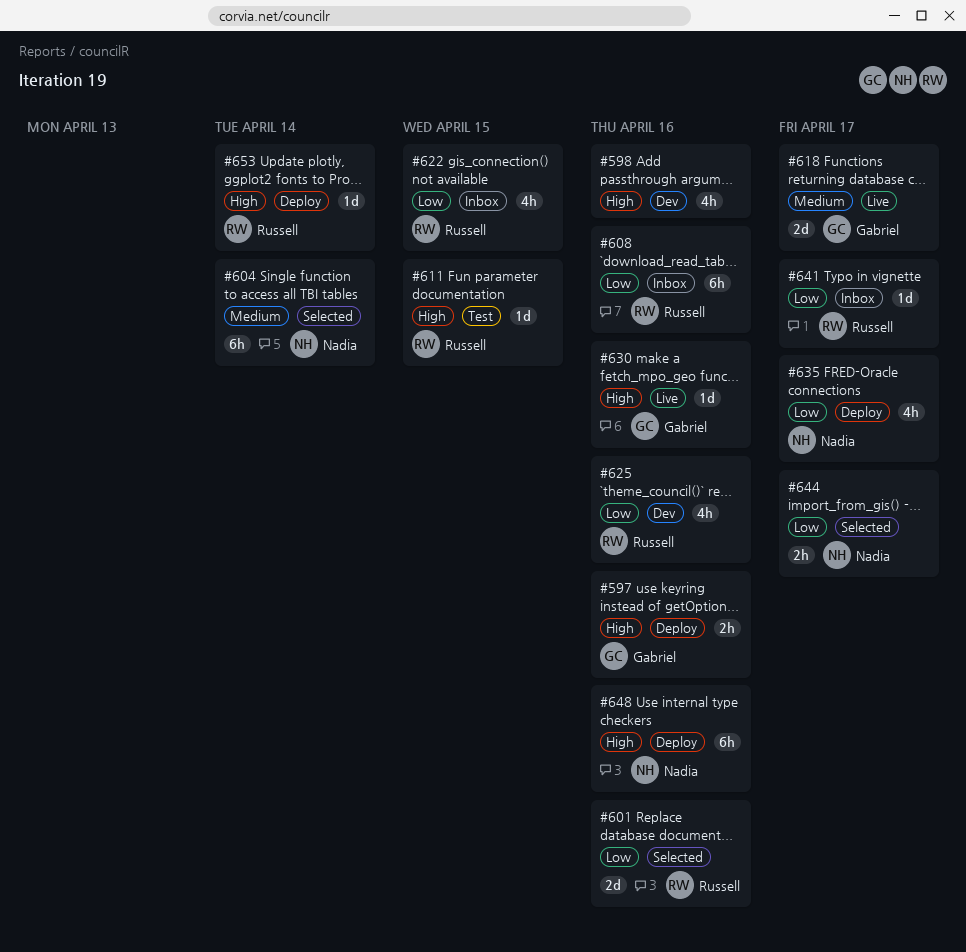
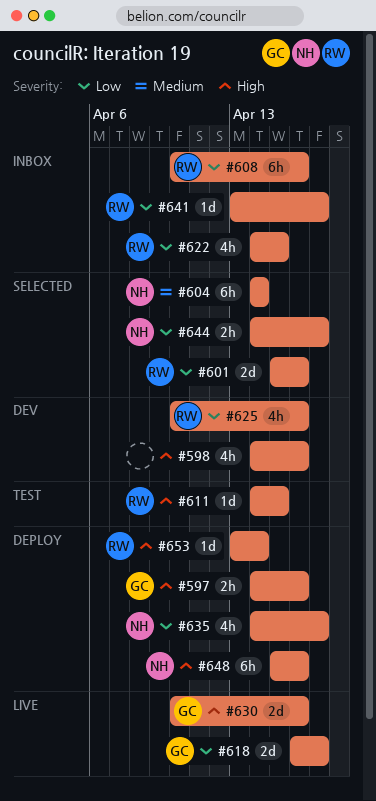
#618, priority: Medium -> Low
#630, estimate: 1d -> 2d

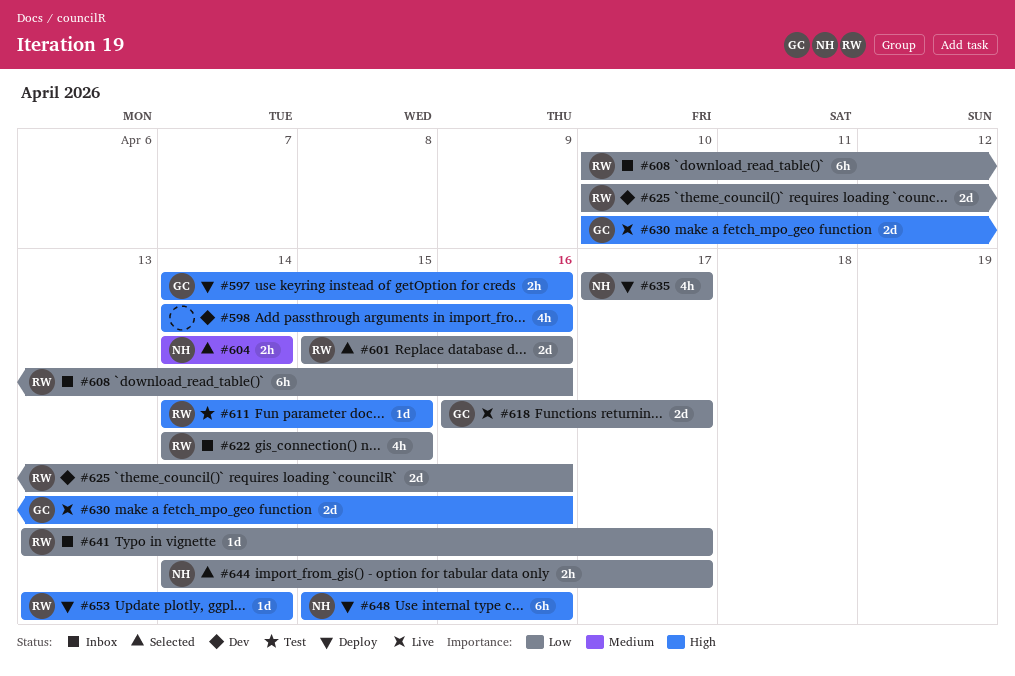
#604, estimate: 6h -> 2h
#625, estimate: 4h -> 2d
#635, start: Apr 14 -> Apr 17

